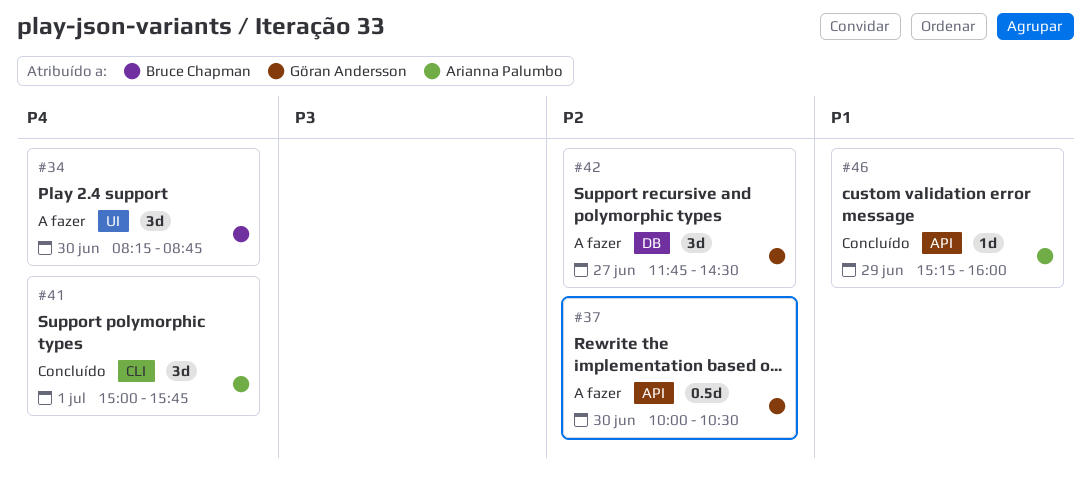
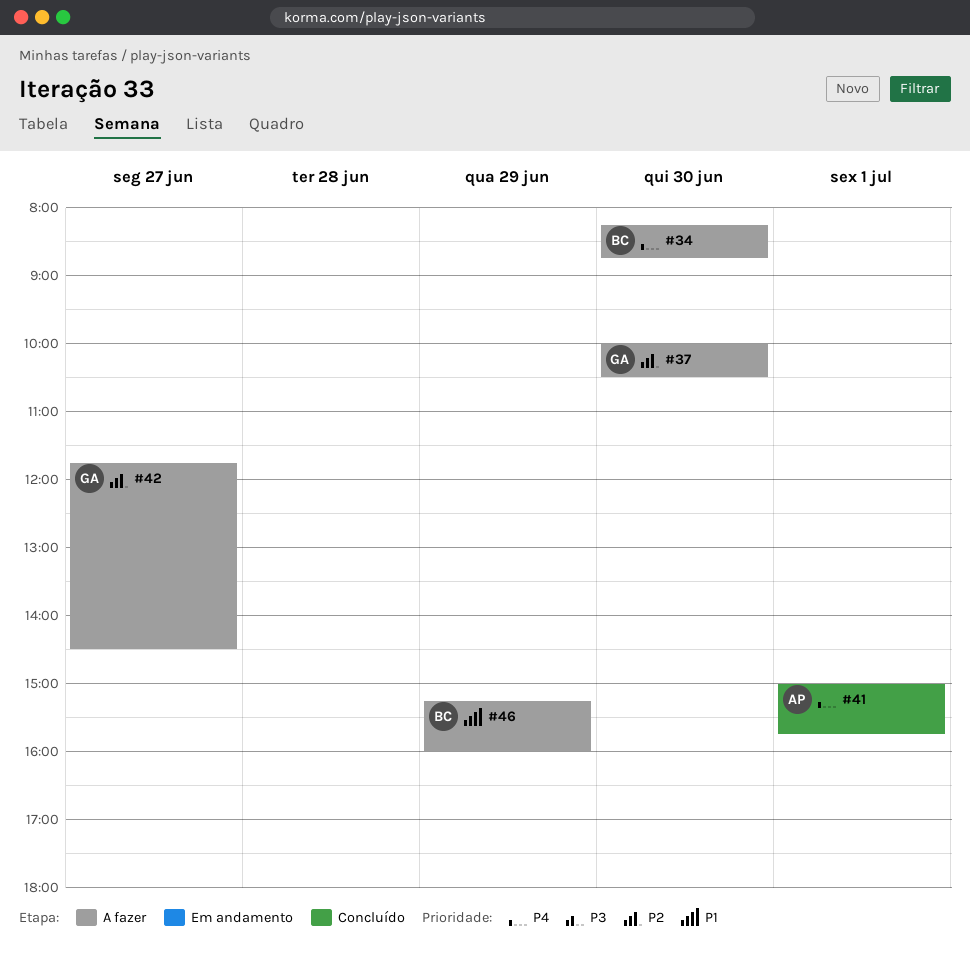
#46, status: Concluído -> A fazer
#46, owner: Arianna Palumbo -> Bruce Chapman

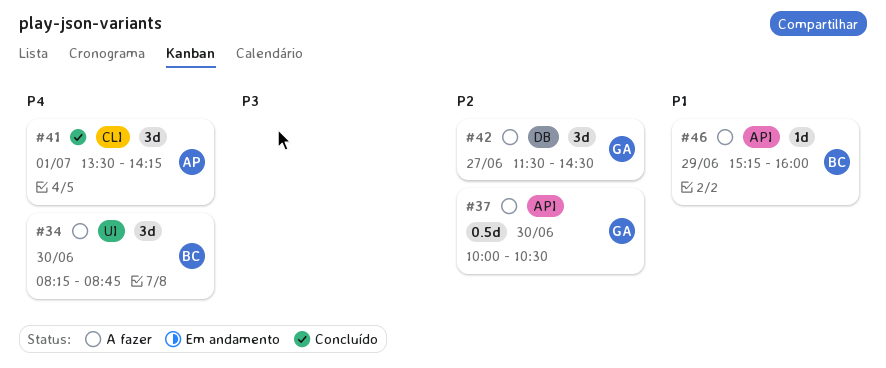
#41, begins: 15:00 -> 13:30
#41, ends: 15:45 -> 14:15
#42, begins: 11:45 -> 11:30

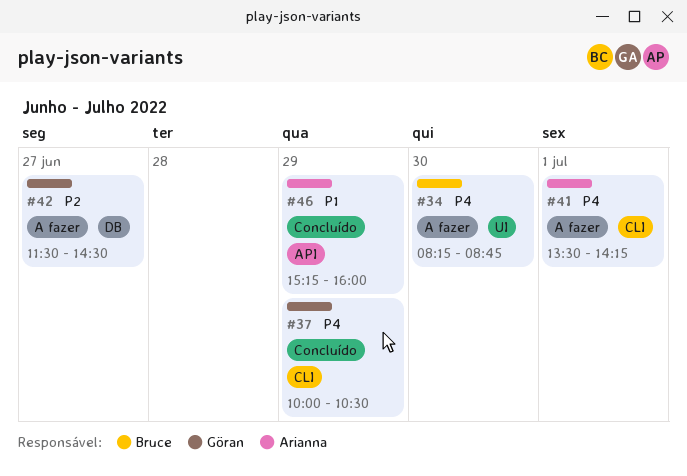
#37, status: A fazer -> Concluído
#37, priority: P2 -> P4
#37, label: API -> CLI
#37, day: Jun 30 -> Jun 29
#41, status: Concluído -> A fazer
#46, status: A fazer -> Concluído
#46, owner: Bruce -> Arianna

